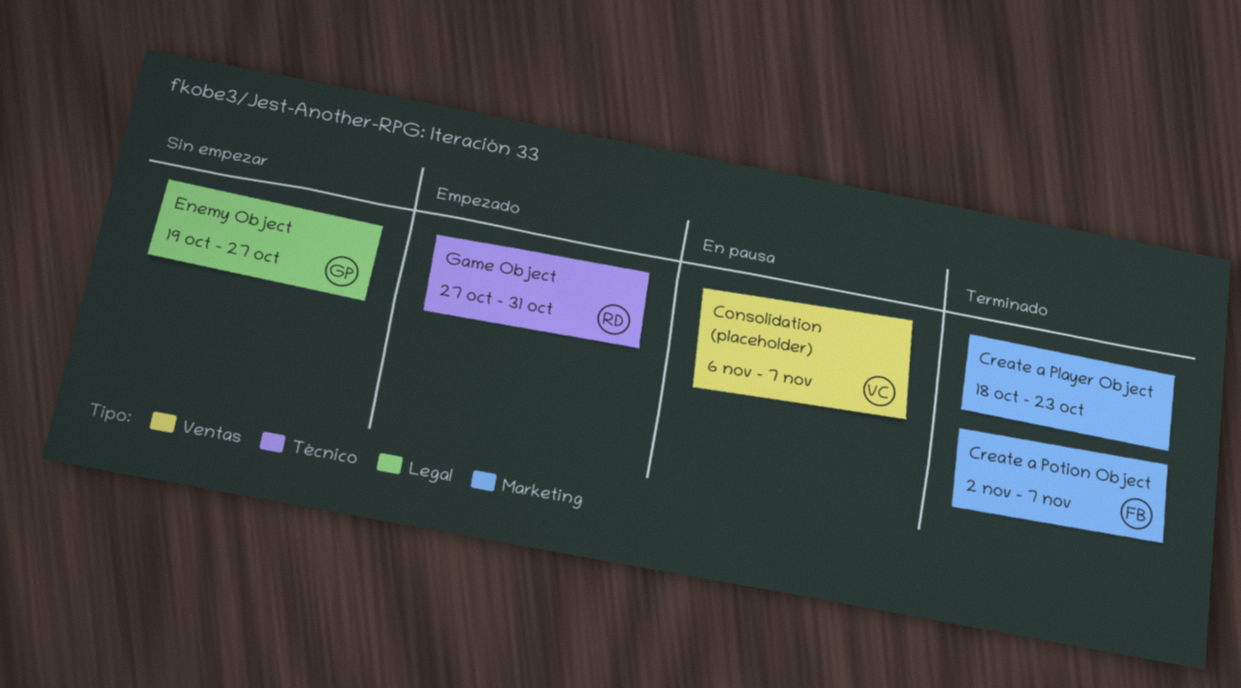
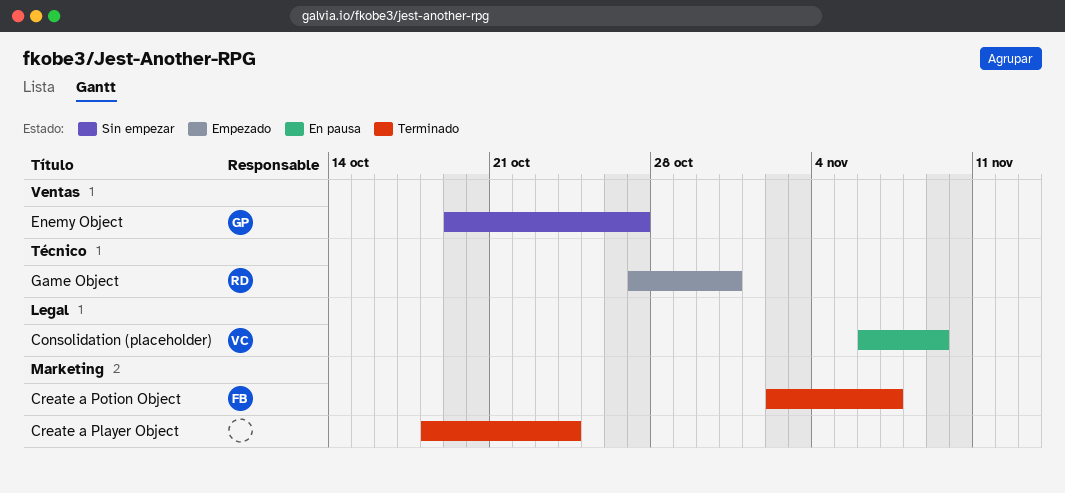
Consolidation (placeholder), label: Ventas -> Legal
Consolidation (placeholder), due: Nov 7 -> Nov 9
Create a Player Object, due: Oct 23 -> Oct 24
Enemy Object, label: Legal -> Ventas

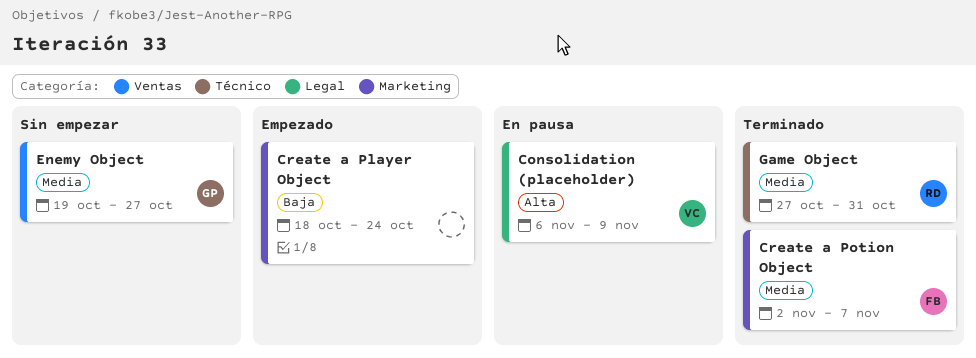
Create a Player Object, status: Terminado -> Empezado
Game Object, status: Empezado -> Terminado

